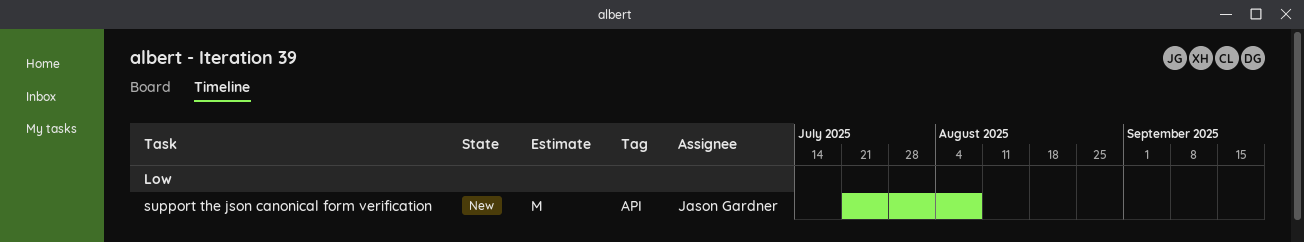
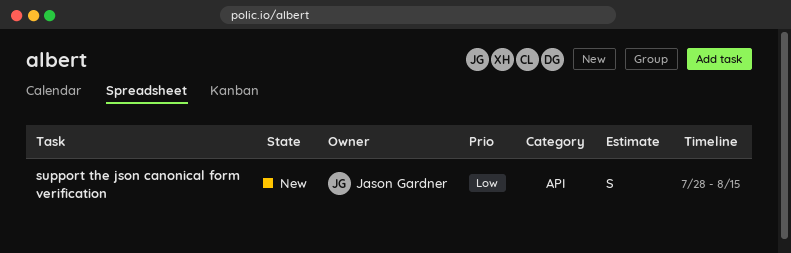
support the json canonical form verification, estimate: M -> S
support the json canonical form verification, start: Jul 21 -> Jul 28
support the json canonical form verification, due: Aug 8 -> Aug 15

